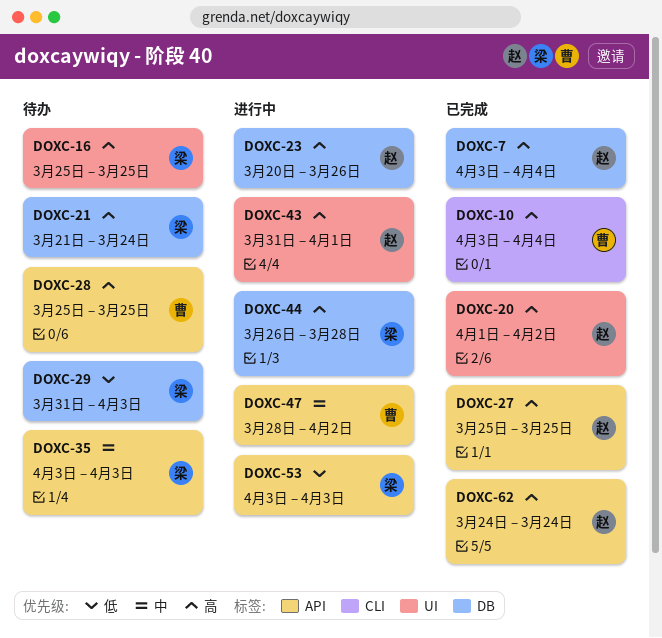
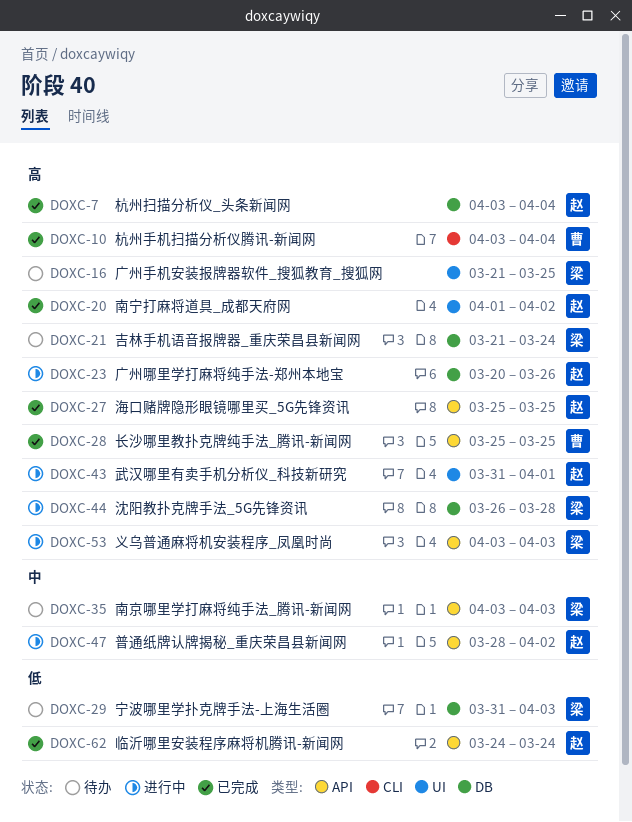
DOXC-16, start: Mar 25 -> Mar 21
DOXC-28, status: 待办 -> 已完成
DOXC-47, owner: 曹 -> 赵
DOXC-53, priority: 低 -> 高
DOXC-62, priority: 高 -> 低

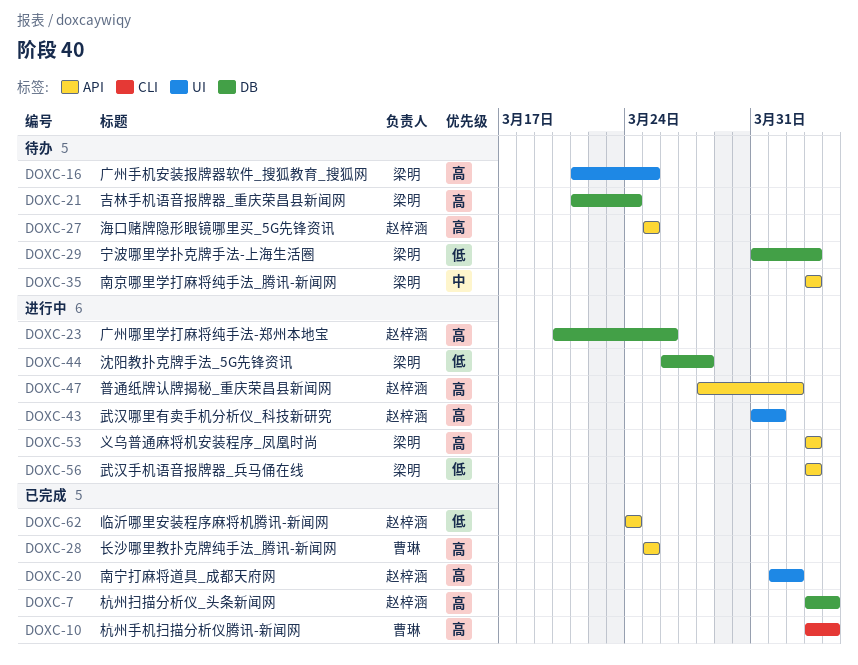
DOXC-27, status: 已完成 -> 待办
DOXC-44, priority: 高 -> 低
DOXC-47, priority: 中 -> 高
DOXC-56: none -> present

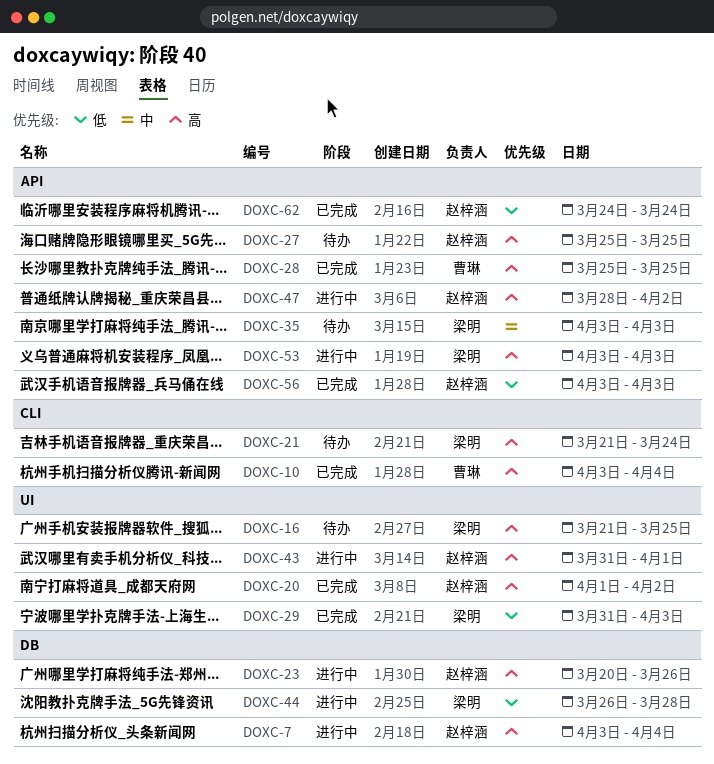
DOXC-7, status: 已完成 -> 进行中
DOXC-21, label: DB -> CLI
DOXC-29, status: 待办 -> 已完成
DOXC-29, label: DB -> UI
DOXC-56, status: 进行中 -> 已完成
DOXC-56, owner: 梁明 -> 赵梓涵

